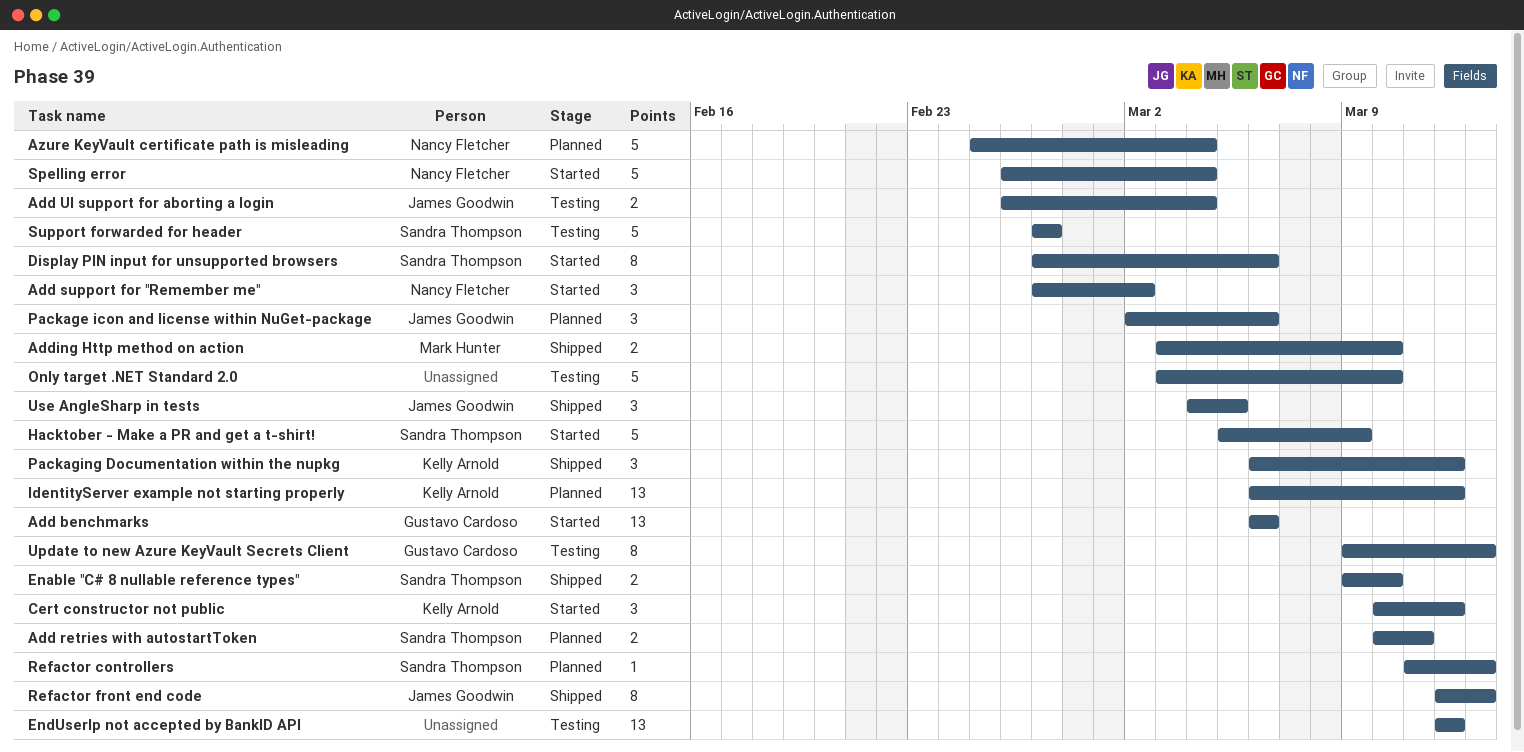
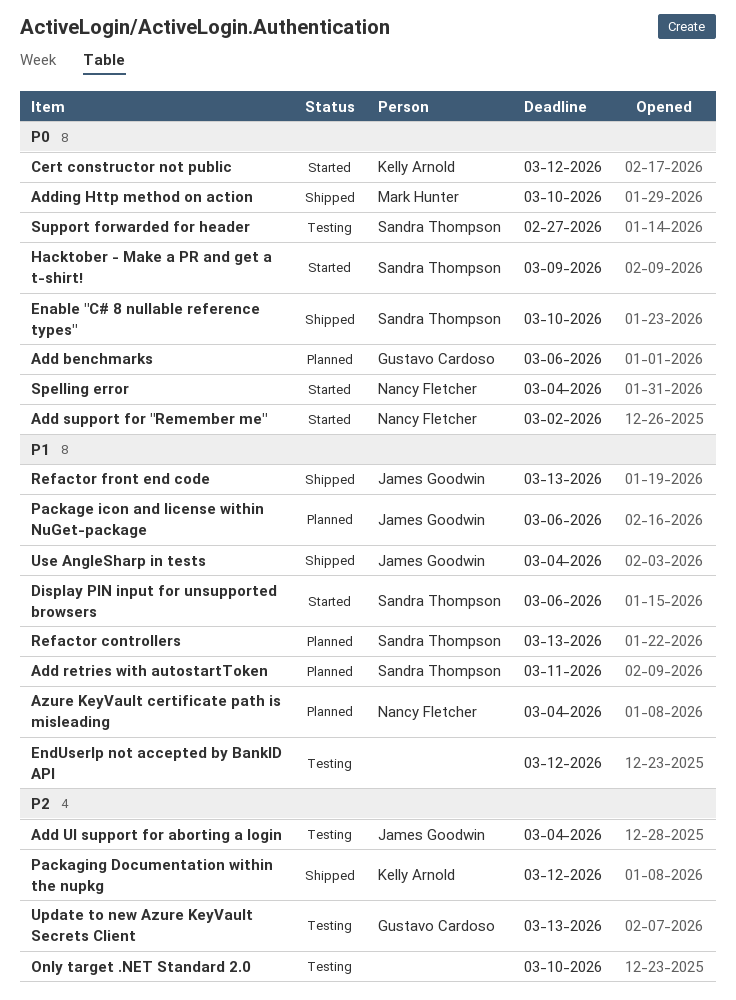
Add benchmarks, status: Started -> Planned
IdentityServer example not starting properly: present -> none
Use AngleSharp in tests, due: Mar 5 -> Mar 4

